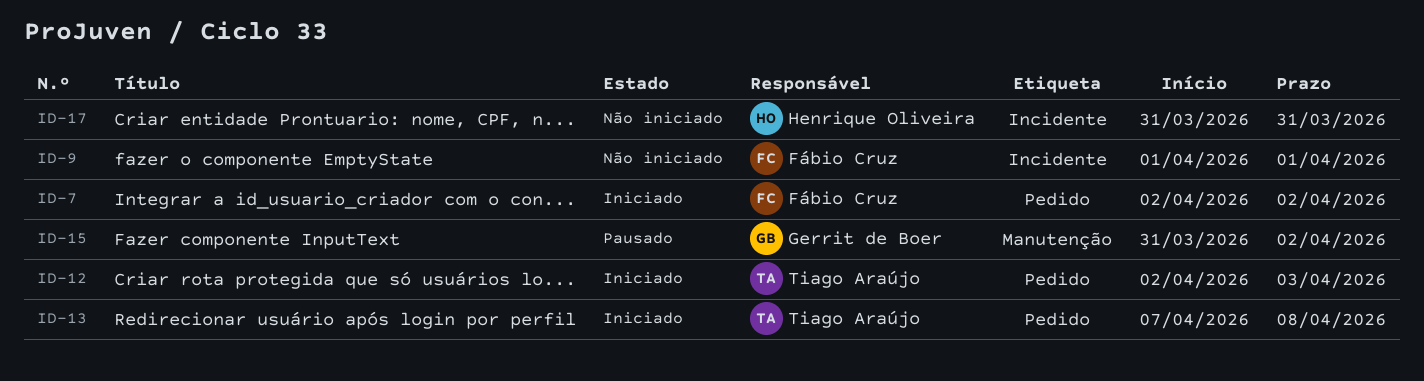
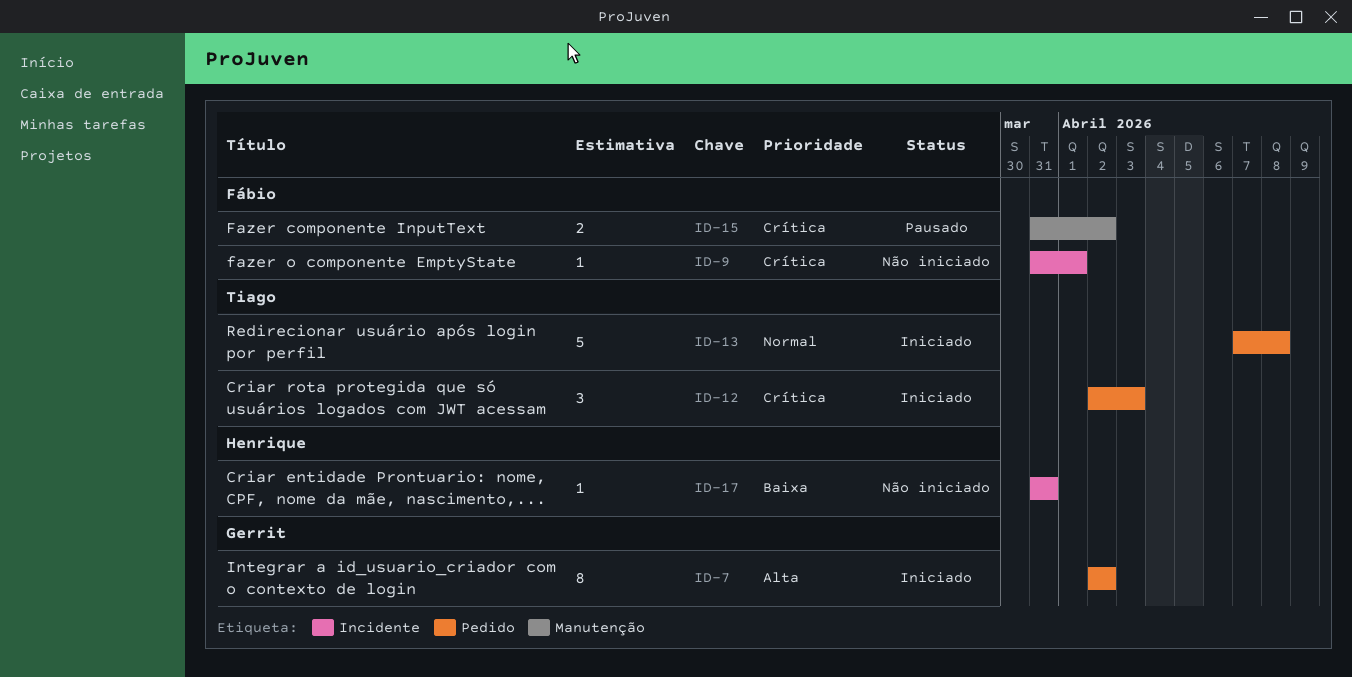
ID-7, owner: Fábio Cruz -> Gerrit de Boer
ID-9, start: Apr 1 -> Mar 31
ID-15, owner: Gerrit de Boer -> Fábio Cruz

